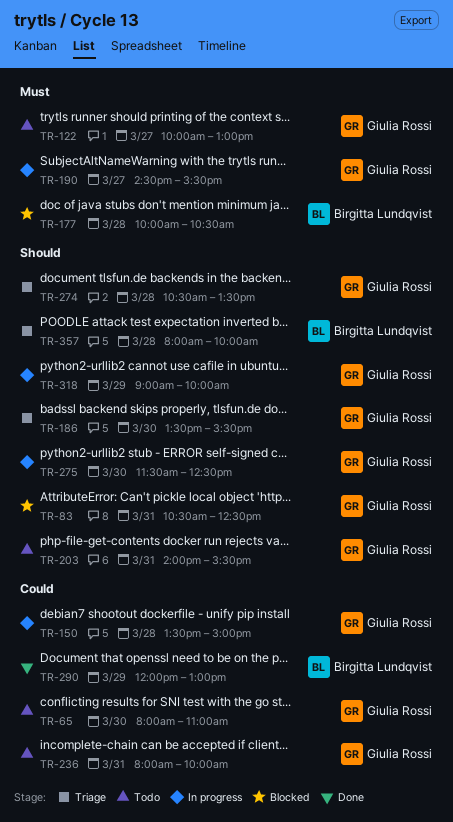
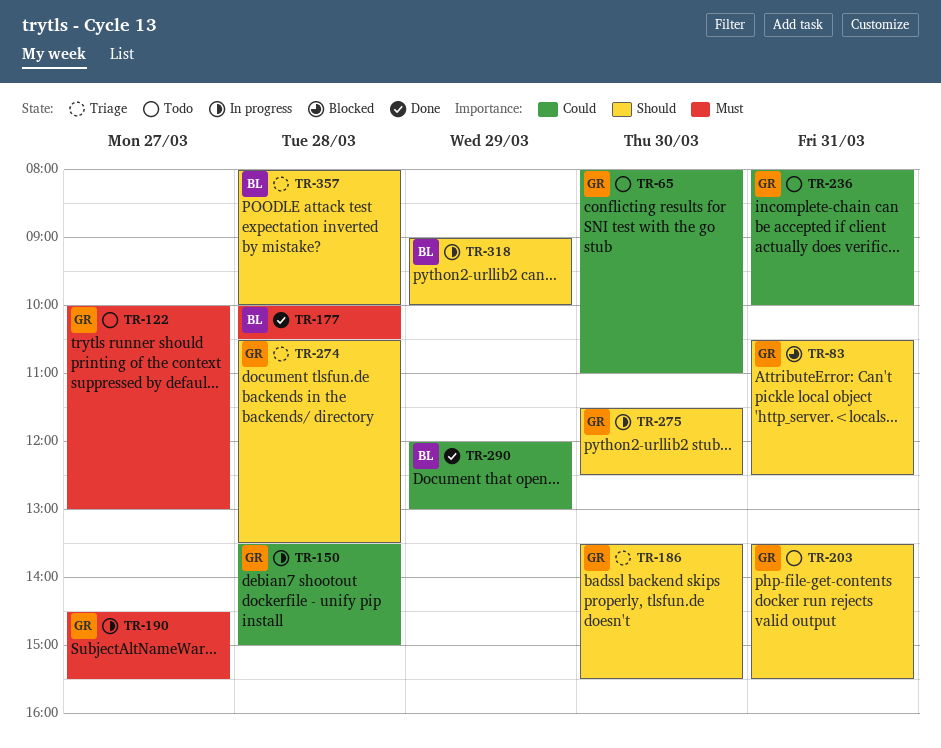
TR-177, status: Blocked -> Done
TR-203, begins: 14:00 -> 13:30
TR-318, owner: Giulia Rossi -> Birgitta Lundqvist

